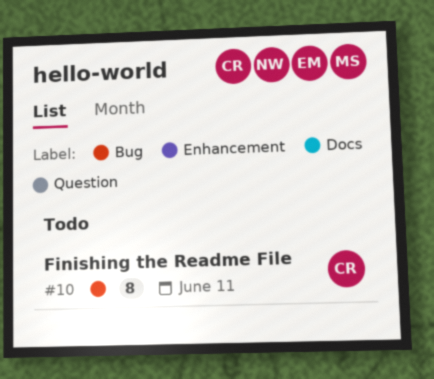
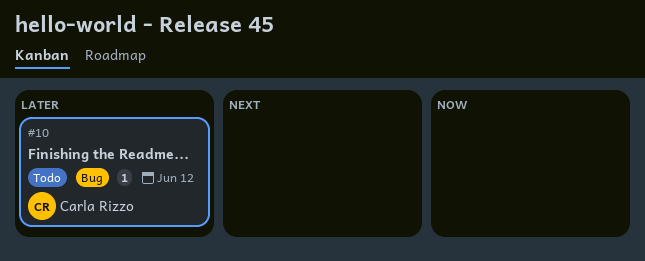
#10, estimate: 8 -> 1
#10, due: Jun 11 -> Jun 12

